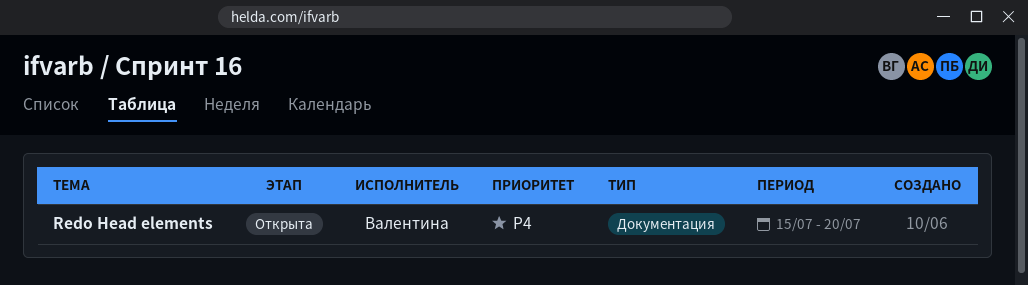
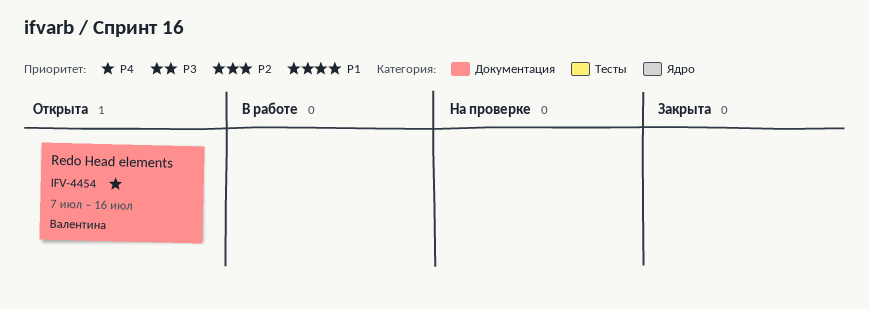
Redo Head elements, start: Jul 15 -> Jul 7
Redo Head elements, due: Jul 20 -> Jul 16

